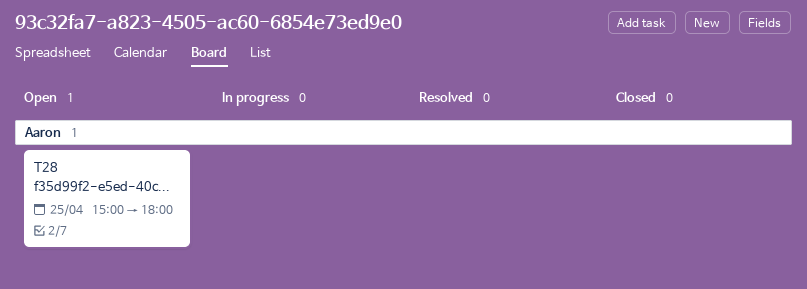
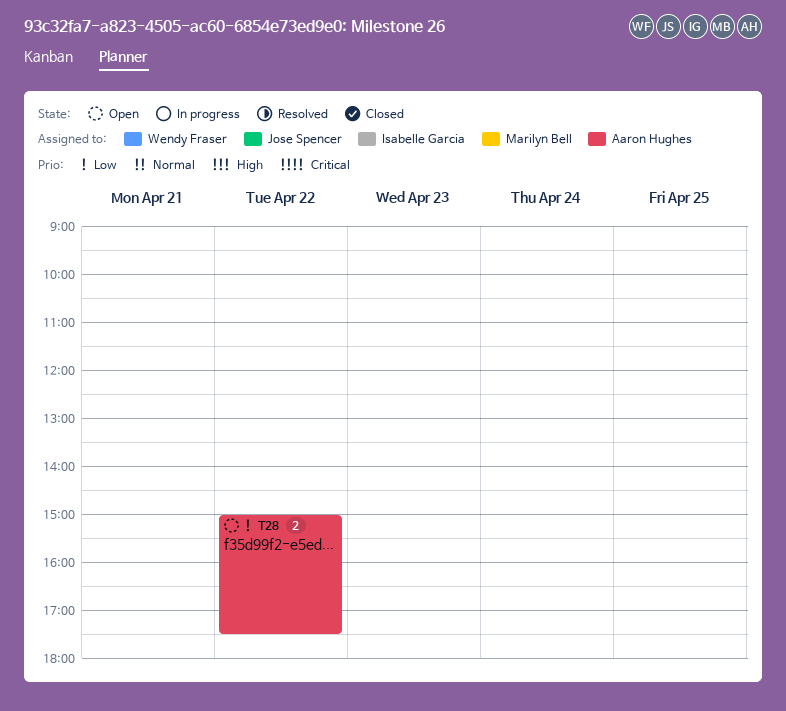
T28, day: Apr 25 -> Apr 22
T28, ends: 18:00 -> 17:30

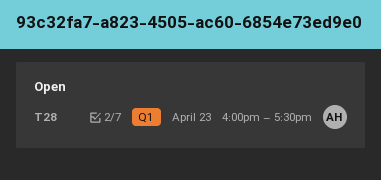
T28, day: Apr 22 -> Apr 23
T28, begins: 15:00 -> 16:00

